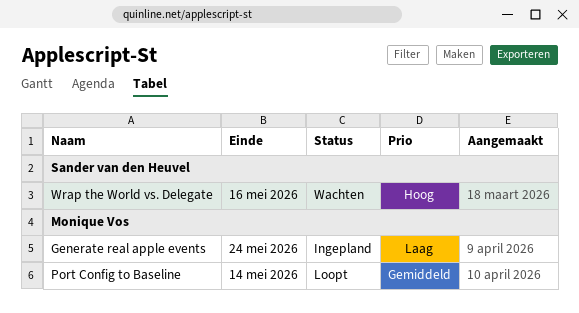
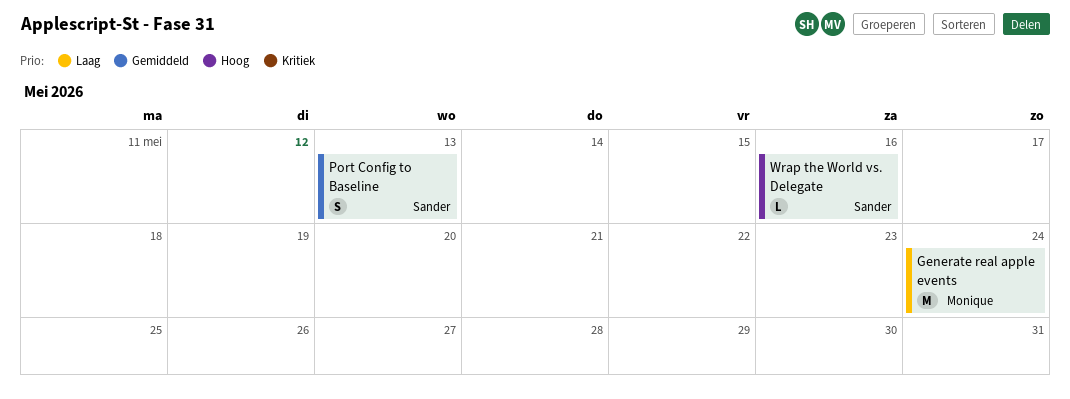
Port Config to Baseline, owner: Monique Vos -> Sander van den Heuvel
Port Config to Baseline, due: May 14 -> May 13

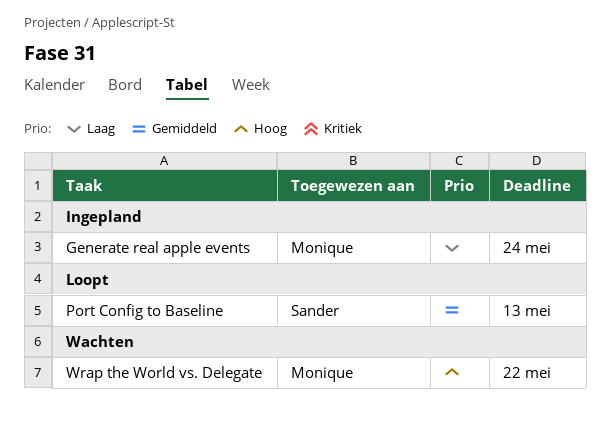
Wrap the World vs. Delegate, owner: Sander -> Monique
Wrap the World vs. Delegate, due: May 16 -> May 22

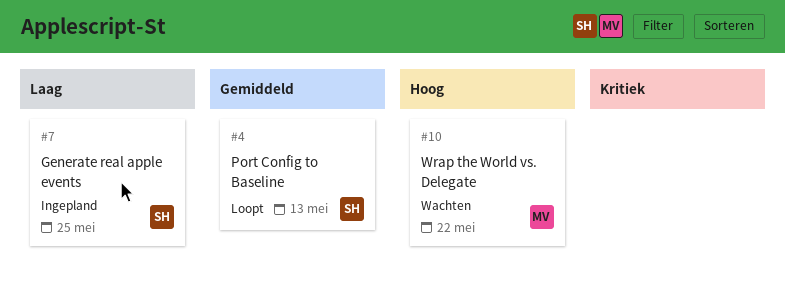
Generate real apple events, owner: Monique -> Sander
Generate real apple events, due: May 24 -> May 25

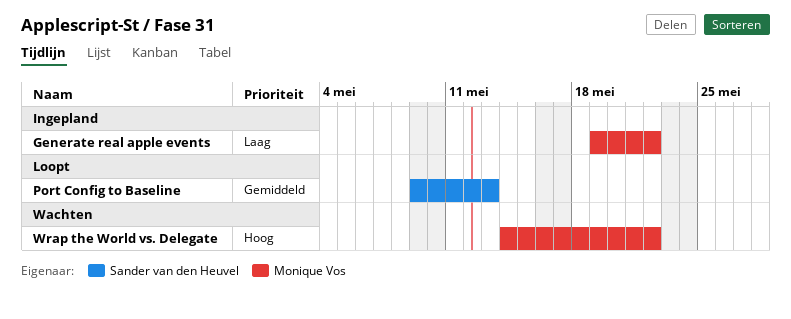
Generate real apple events, owner: Sander van den Heuvel -> Monique Vos
Generate real apple events, due: May 25 -> May 22

